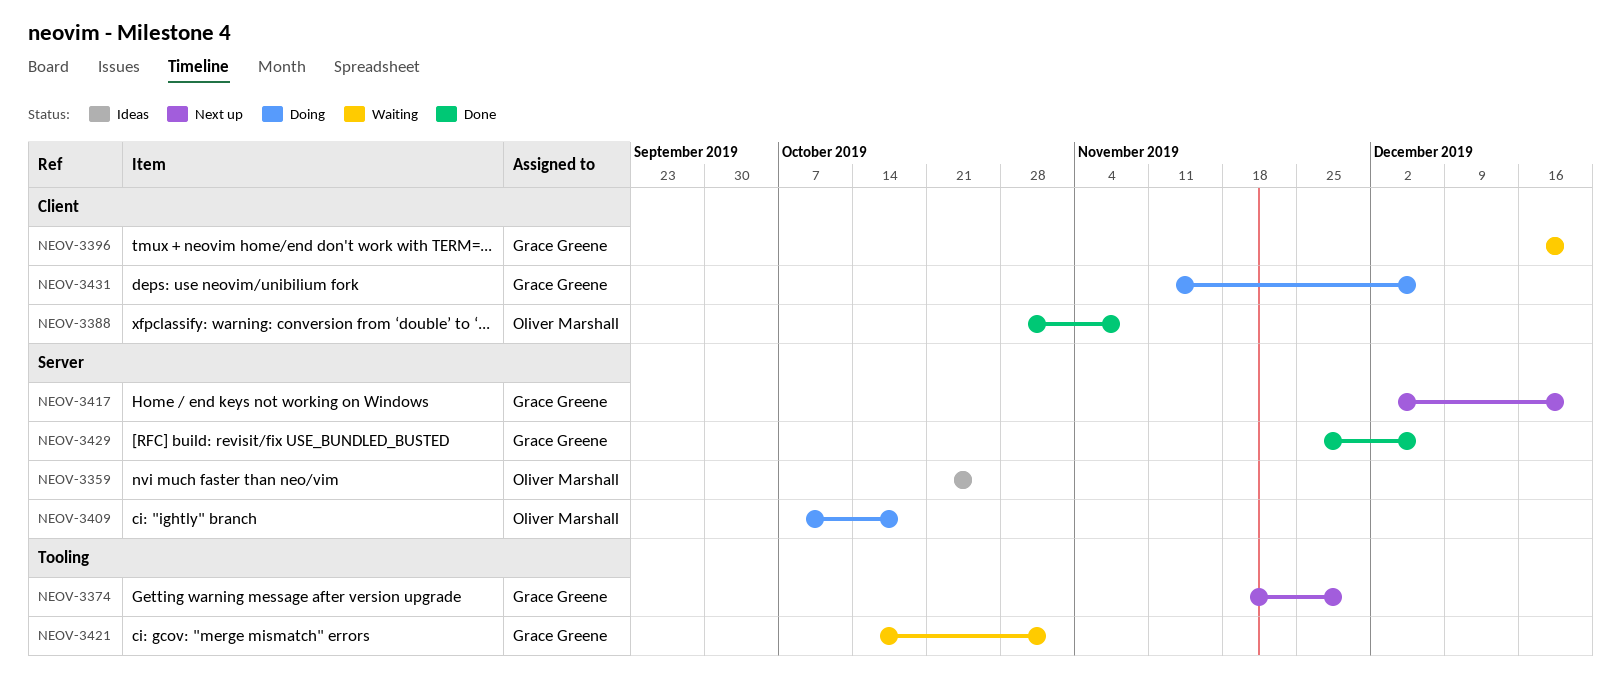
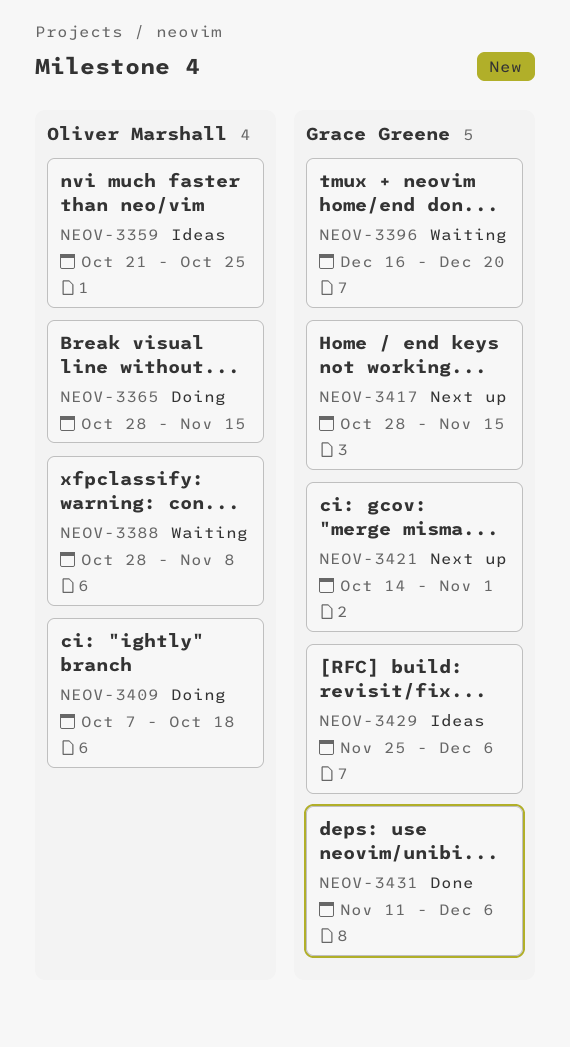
NEOV-3365: none -> present
NEOV-3374: present -> none
NEOV-3388, status: Done -> Waiting
NEOV-3417, start: Dec 2 -> Oct 28
NEOV-3417, due: Dec 20 -> Nov 15
NEOV-3421, status: Waiting -> Next up
NEOV-3429, status: Done -> Ideas
NEOV-3431, status: Doing -> Done

